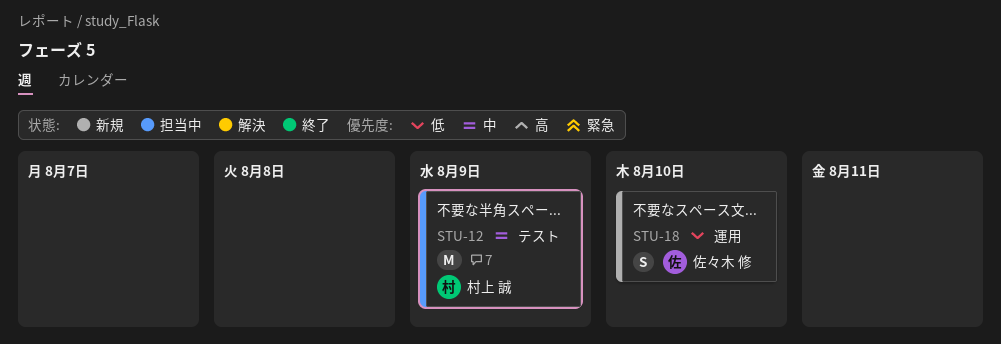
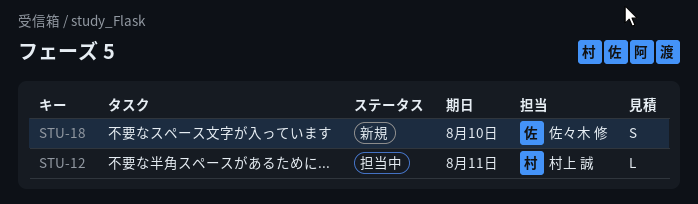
STU-12, estimate: M -> L
STU-12, due: Aug 9 -> Aug 11

